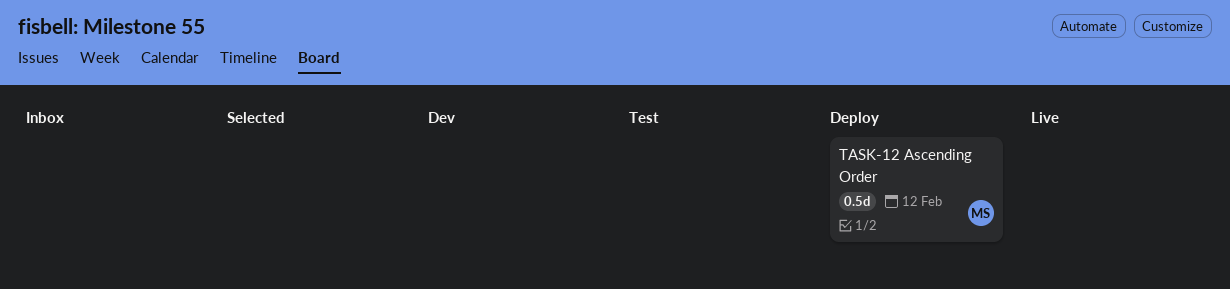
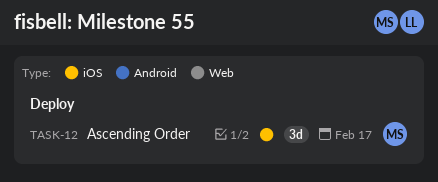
TASK-12, estimate: 0.5d -> 3d
TASK-12, due: Feb 12 -> Feb 17

